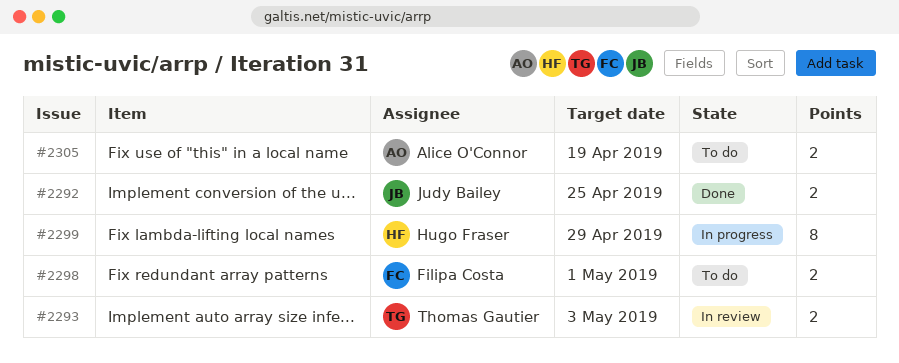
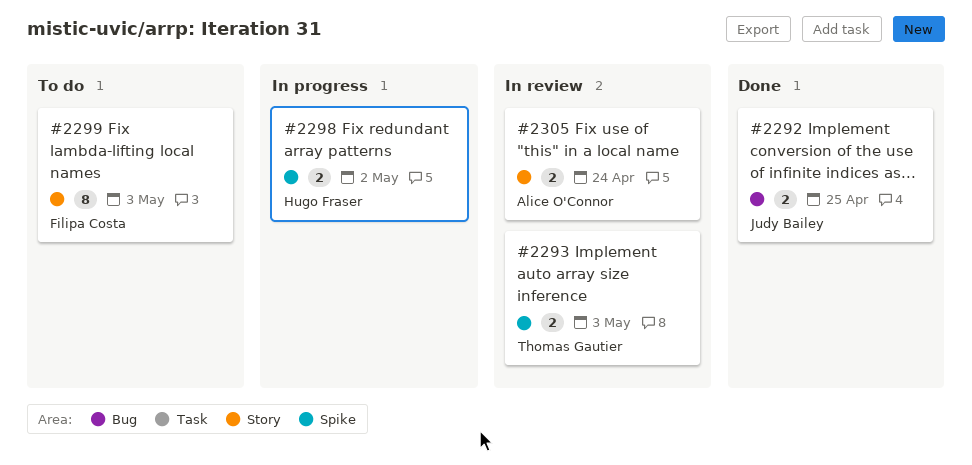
#2298, status: To do -> In progress
#2298, owner: Filipa Costa -> Hugo Fraser
#2298, due: May 1 -> May 2
#2299, status: In progress -> To do
#2299, owner: Hugo Fraser -> Filipa Costa
#2299, due: Apr 29 -> May 3
#2305, status: To do -> In review
#2305, due: Apr 19 -> Apr 24

